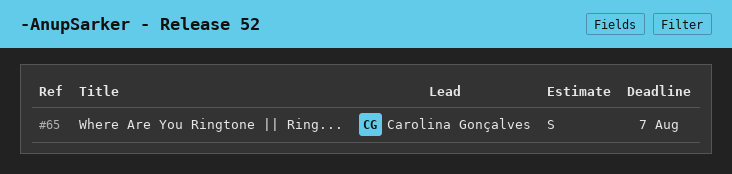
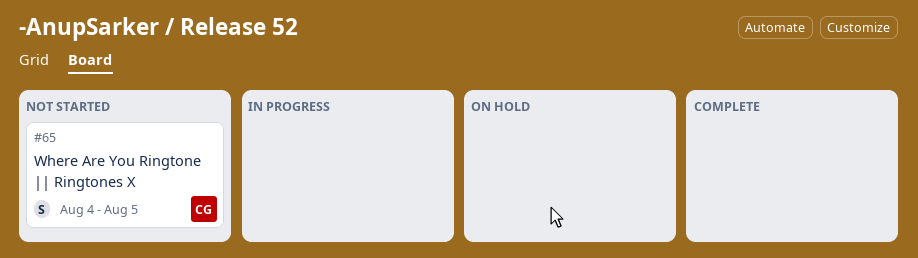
#65, due: Aug 7 -> Aug 5

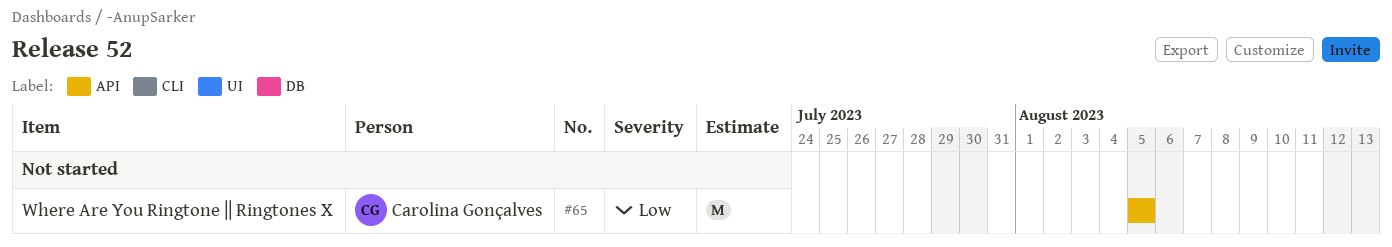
#65, estimate: S -> M
#65, start: Aug 4 -> Aug 5

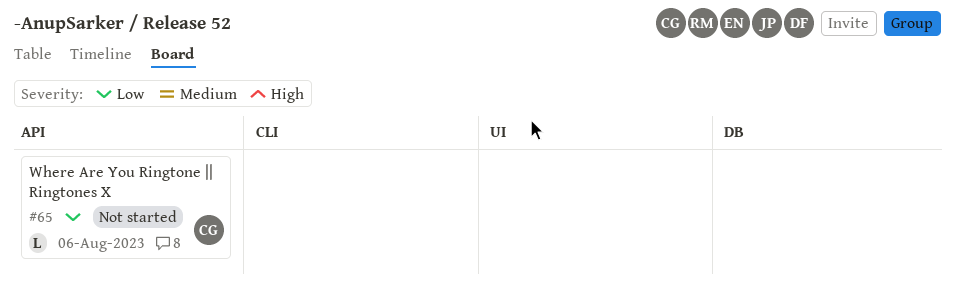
#65, estimate: M -> L
#65, due: Aug 5 -> Aug 6

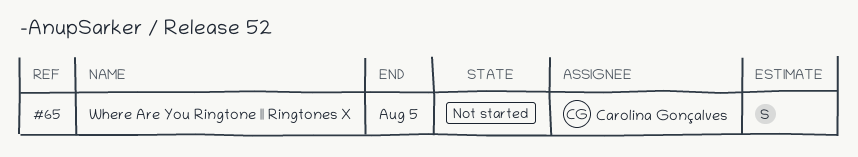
#65, estimate: L -> S
#65, due: Aug 6 -> Aug 5

